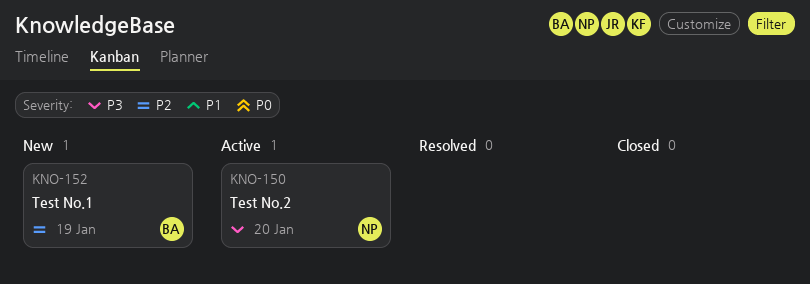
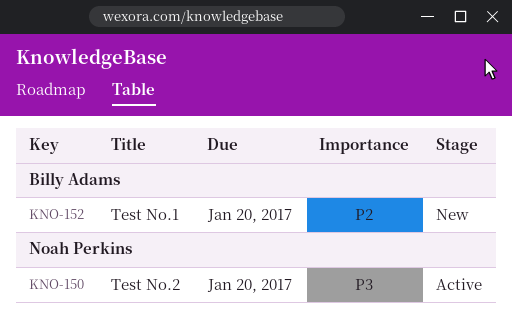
KNO-152, due: Jan 19 -> Jan 20

